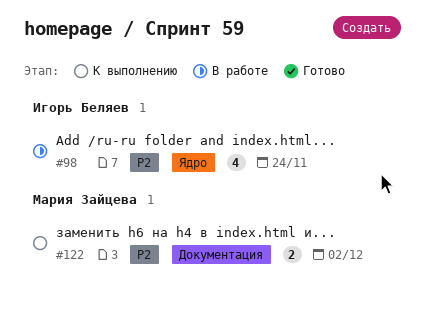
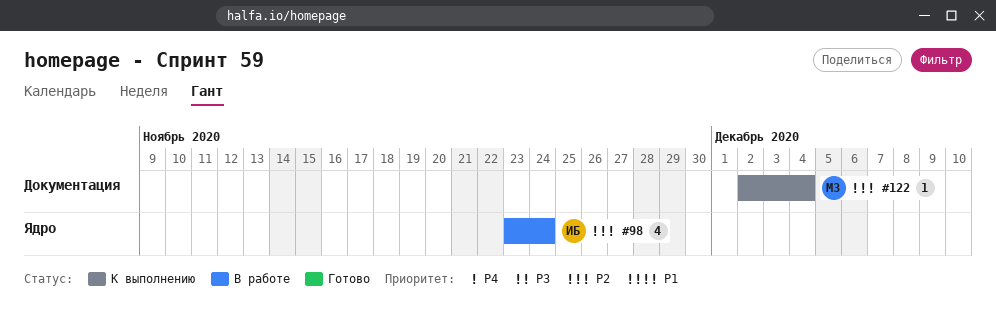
#122, estimate: 2 -> 1
#122, due: Dec 2 -> Dec 4

